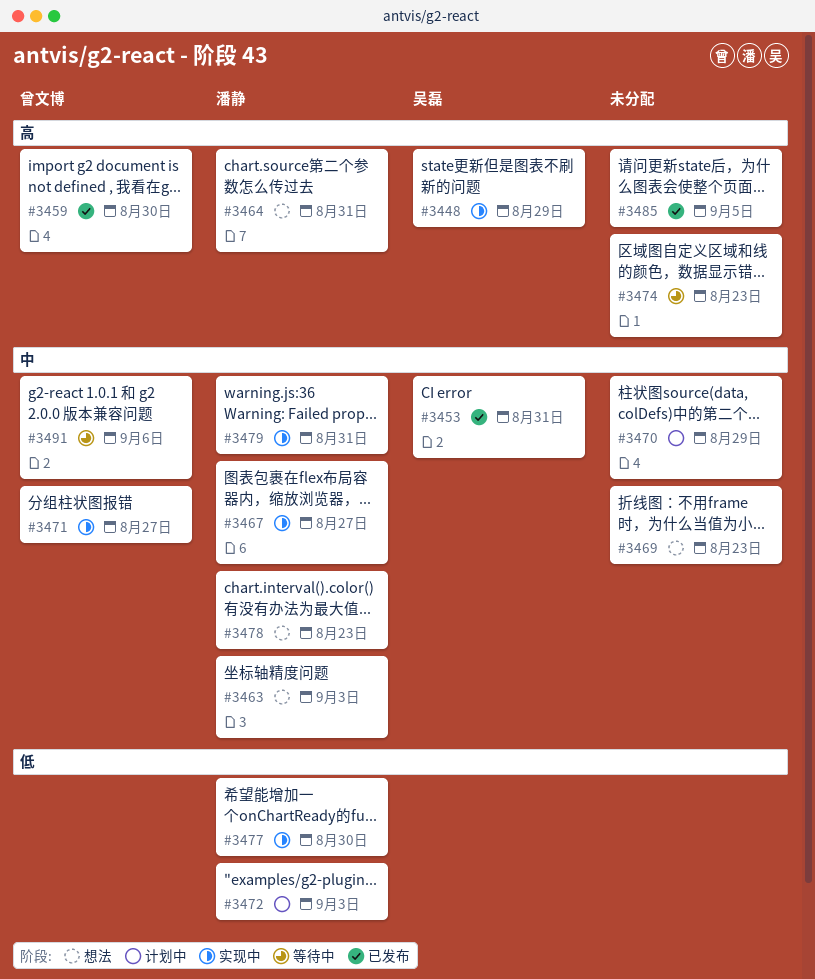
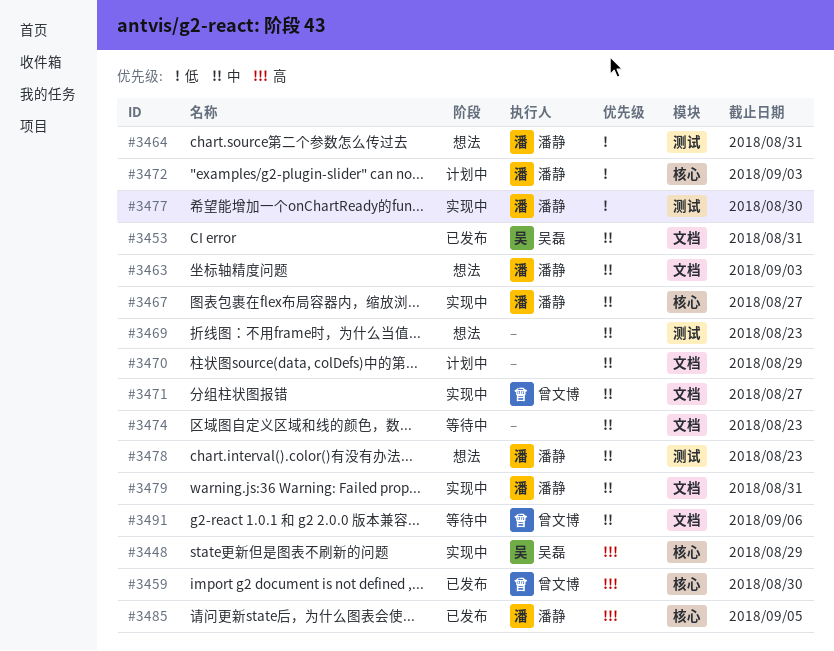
#3464, priority: 高 -> 低
#3474, priority: 高 -> 中
#3485, owner: none -> 潘静

